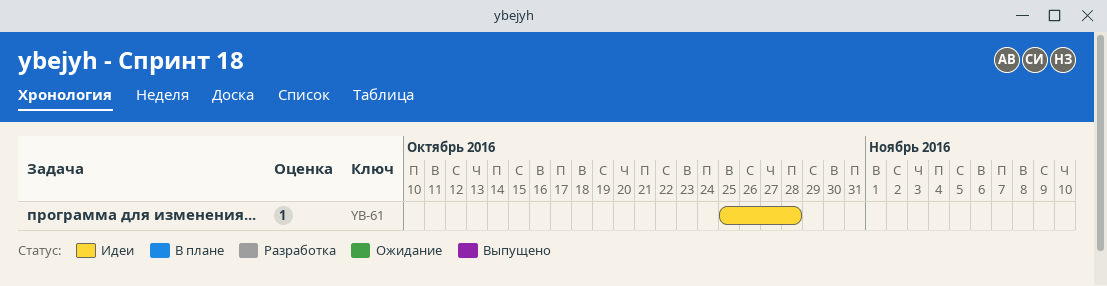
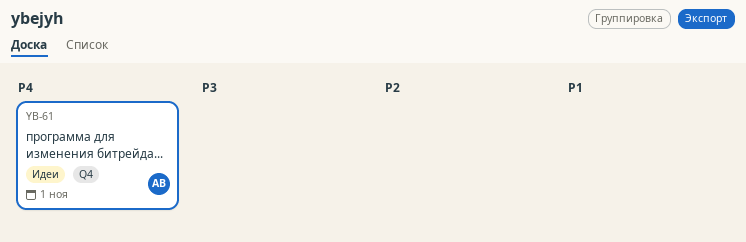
YB-61, due: Oct 28 -> Nov 1

